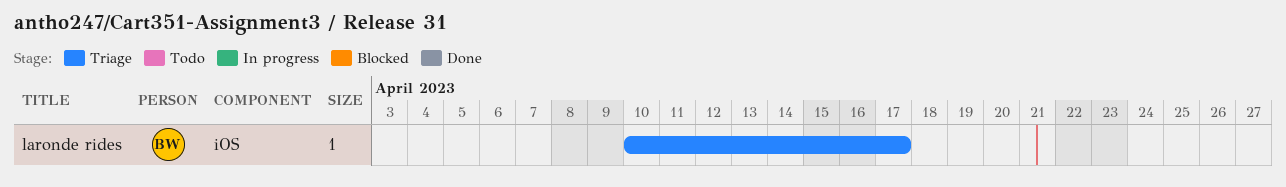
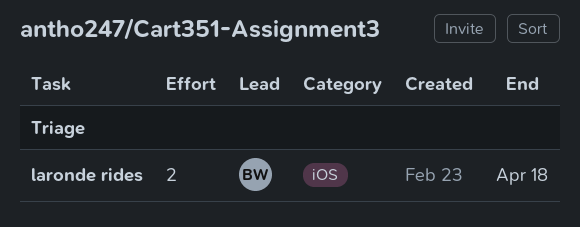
laronde rides, estimate: 1 -> 2
laronde rides, due: Apr 17 -> Apr 18

